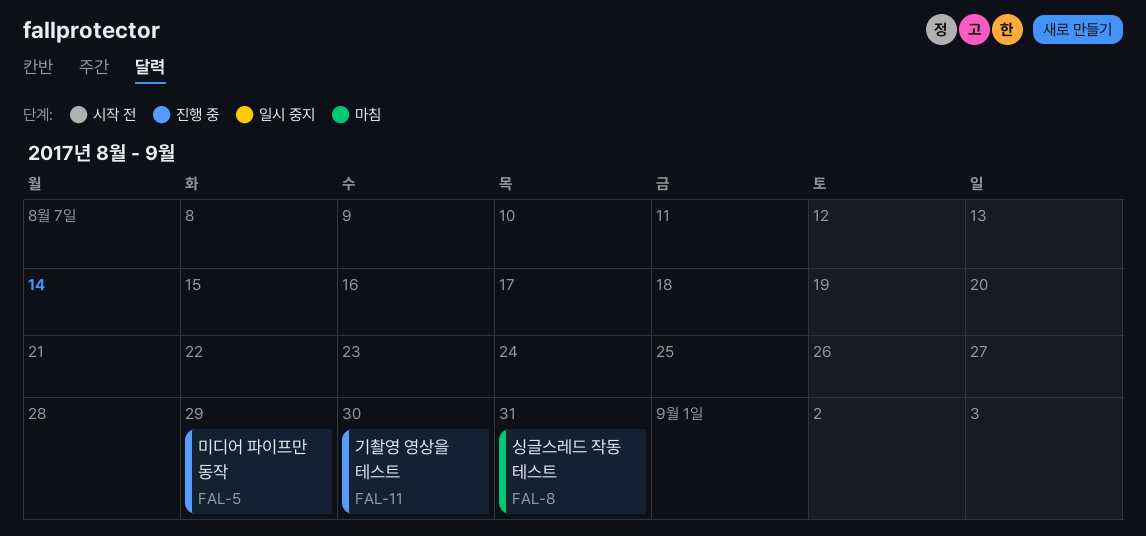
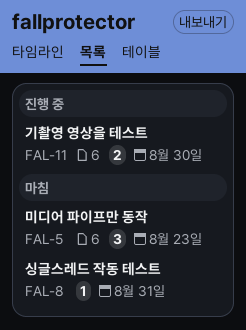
FAL-5, status: 진행 중 -> 마침
FAL-5, due: Aug 29 -> Aug 23

